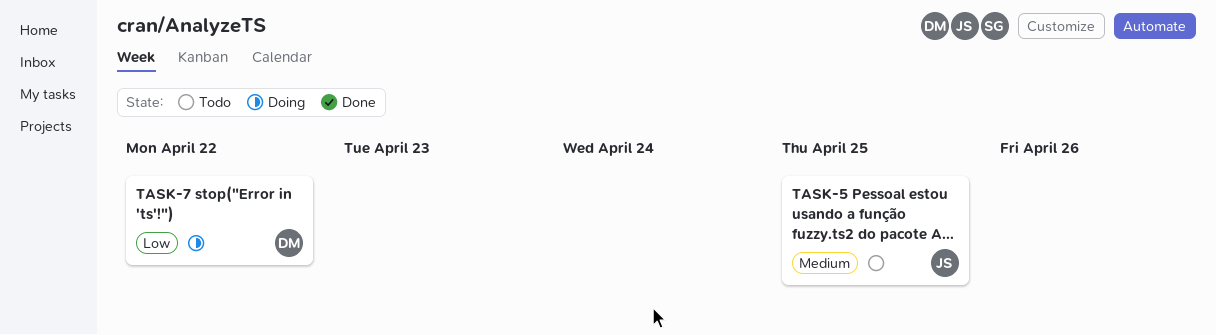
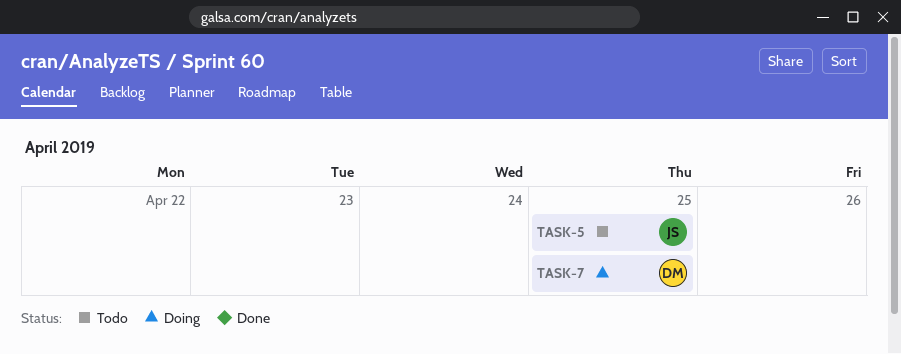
TASK-7, due: Apr 22 -> Apr 25

